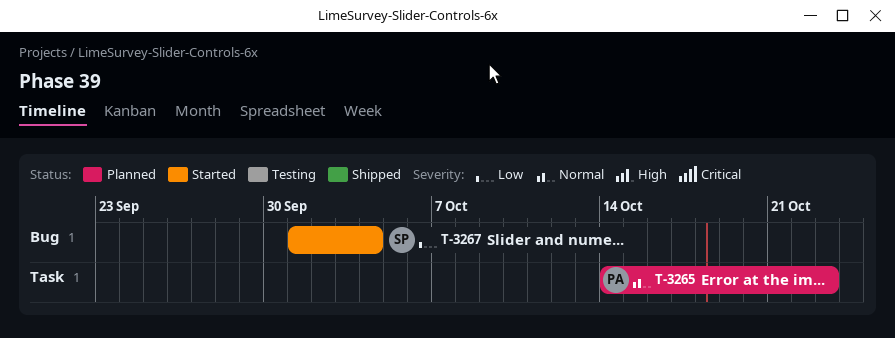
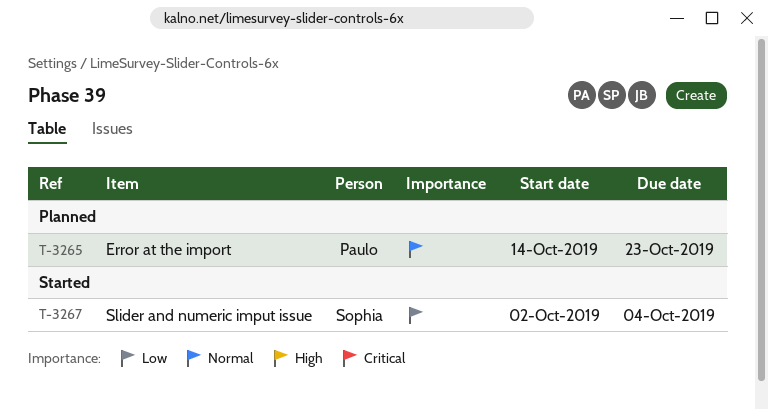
T-3267, start: Oct 1 -> Oct 2

